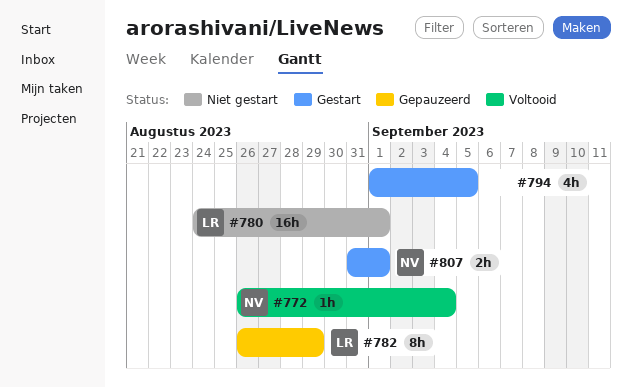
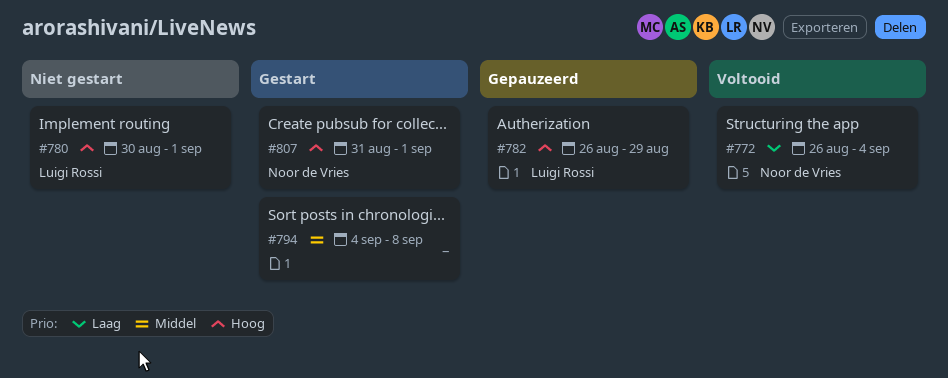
#780, start: Aug 24 -> Aug 30
#794, start: Sep 1 -> Sep 4
#794, due: Sep 5 -> Sep 8

